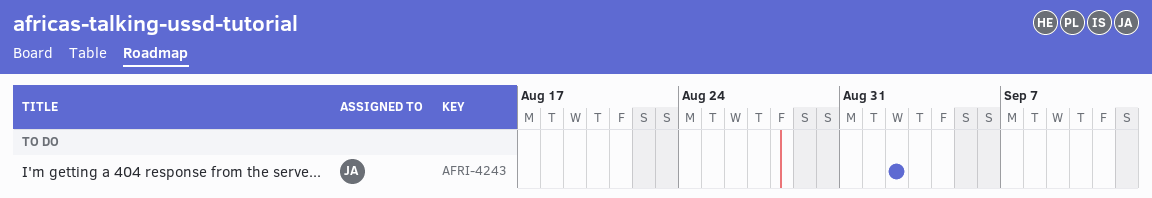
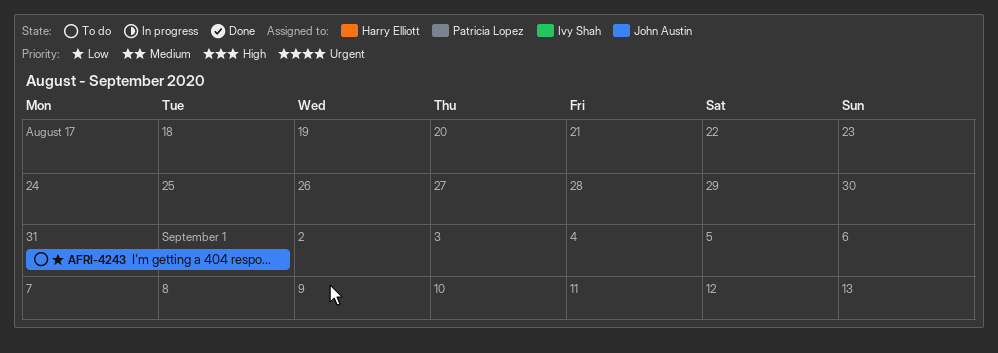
AFRI-4243, start: Sep 2 -> Aug 31
AFRI-4243, due: Sep 2 -> Sep 1

